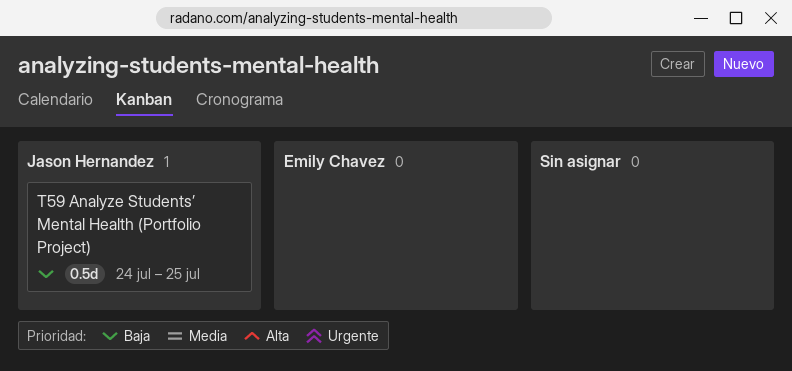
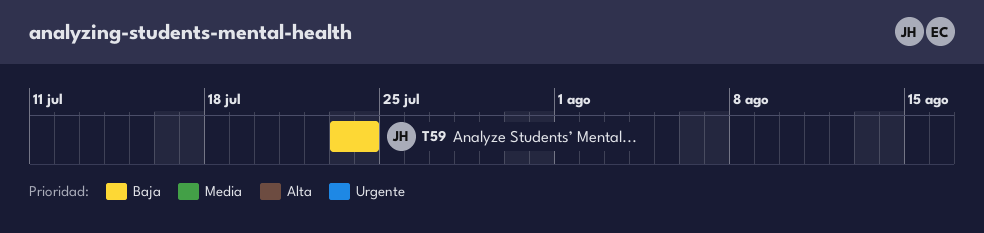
T59, start: Jul 24 -> Jul 23
T59, due: Jul 25 -> Jul 24

